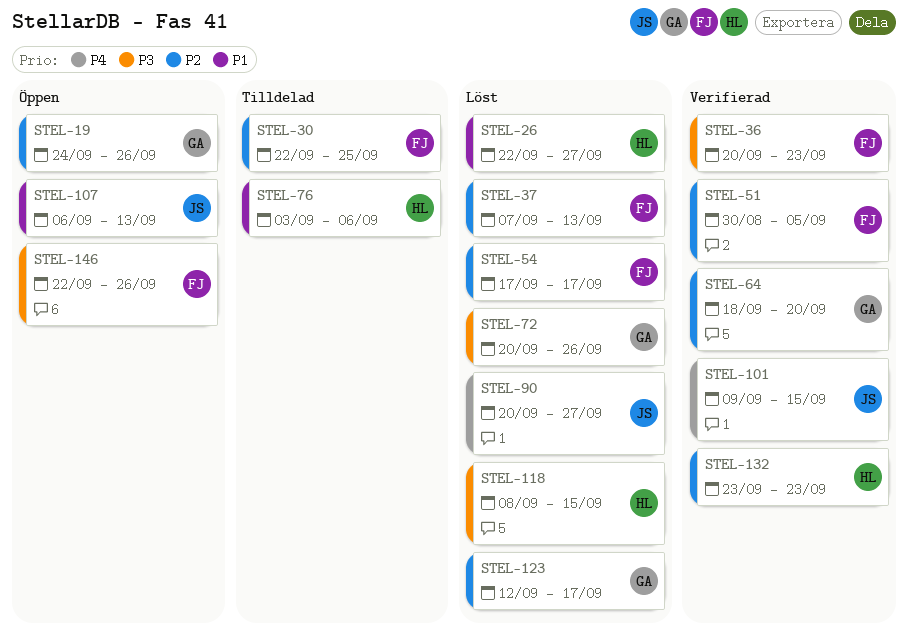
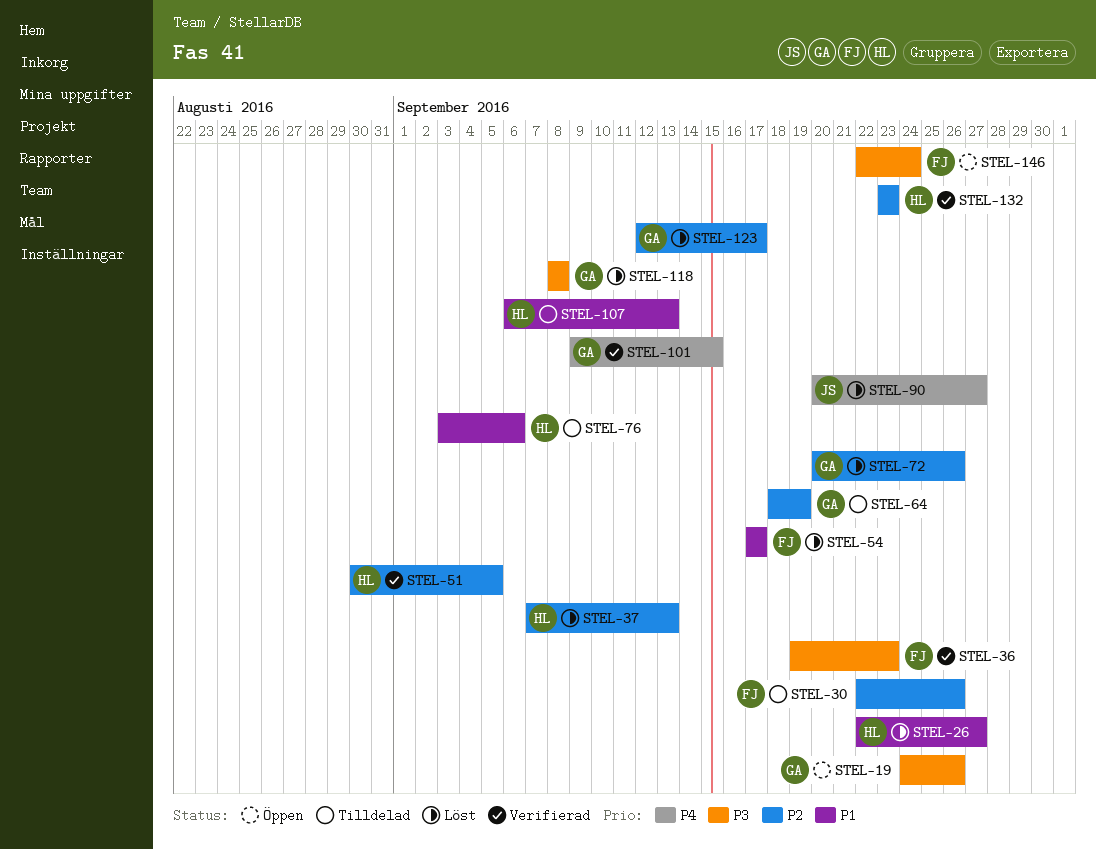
STEL-19, priority: P2 -> P3
STEL-30, due: Sep 25 -> Sep 26
STEL-36, start: Sep 20 -> Sep 19
STEL-37, owner: FJ -> HL
STEL-51, owner: FJ -> HL
STEL-54, priority: P2 -> P1
STEL-64, status: Verifierad -> Tilldelad
STEL-64, due: Sep 20 -> Sep 19
STEL-72, priority: P3 -> P2
STEL-101, owner: JS -> GA
STEL-107, status: Öppen -> Tilldelad
STEL-107, owner: JS -> HL
STEL-118, owner: HL -> GA
STEL-118, due: Sep 15 -> Sep 8
STEL-146, due: Sep 26 -> Sep 24

